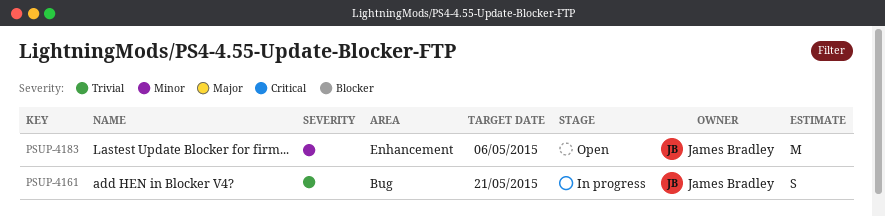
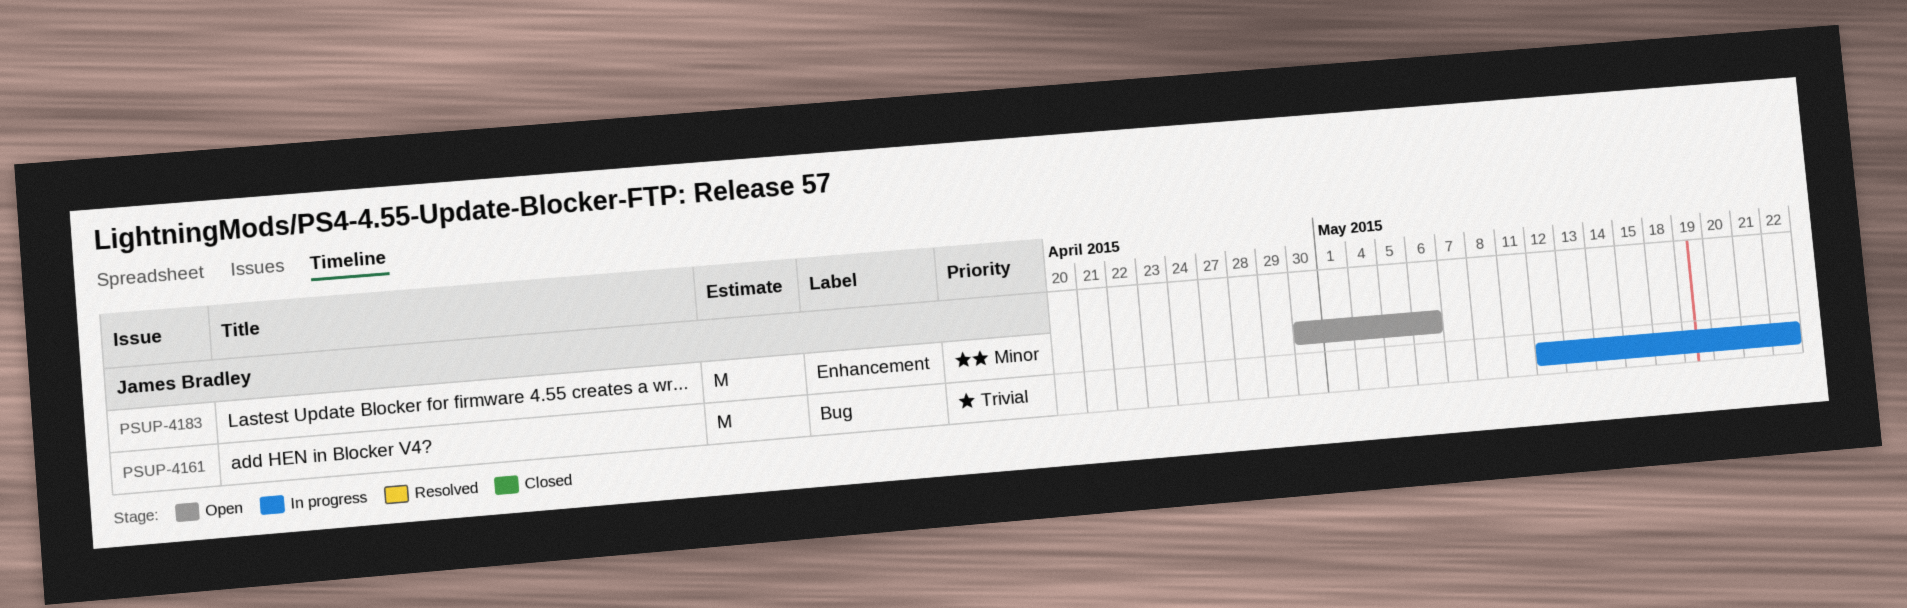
PSUP-4161, estimate: S -> M
PSUP-4161, due: May 21 -> May 22

